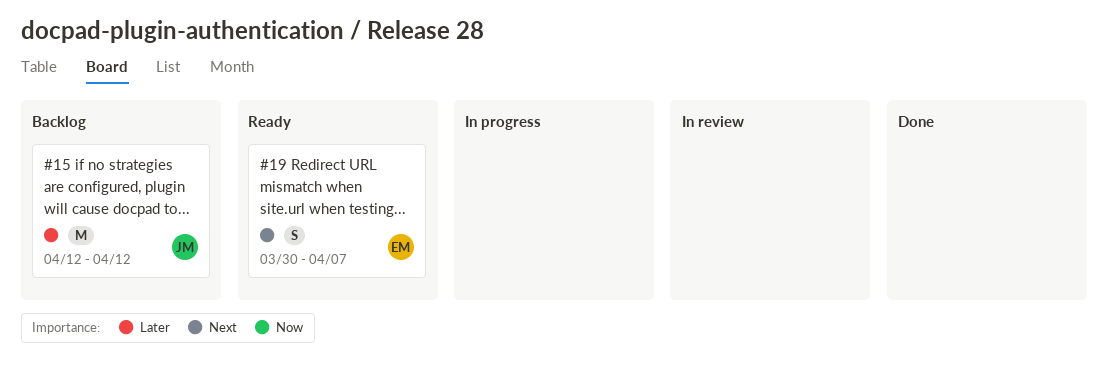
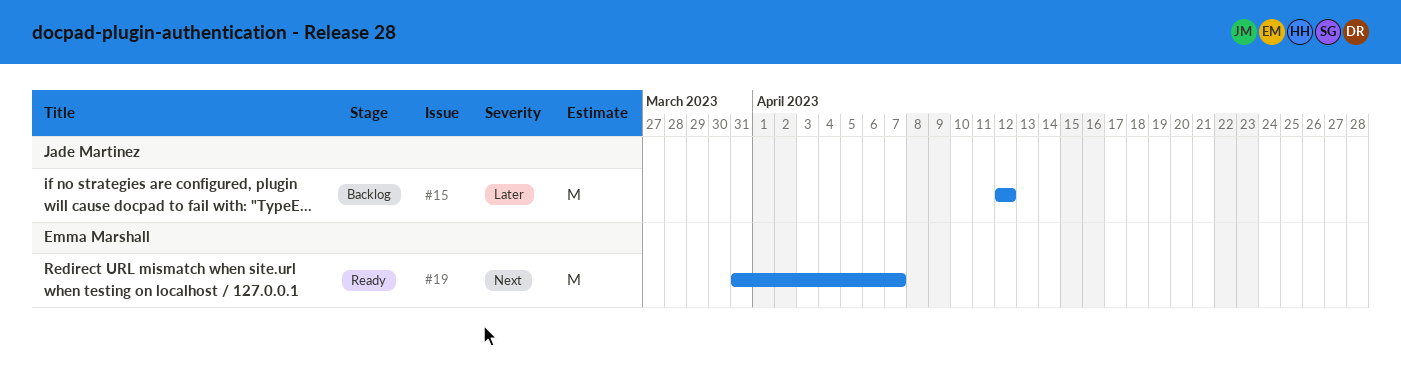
#19, estimate: S -> M
#19, start: Mar 30 -> Mar 31

